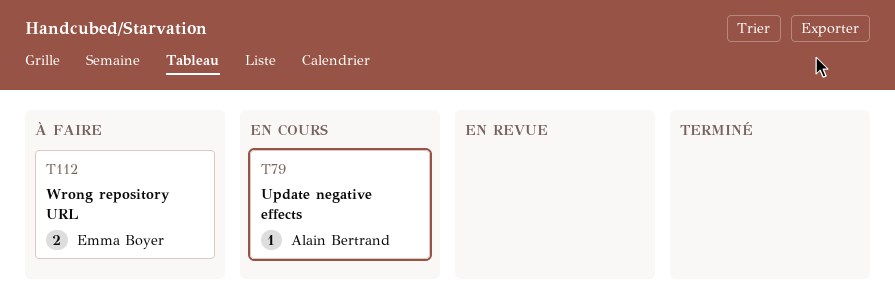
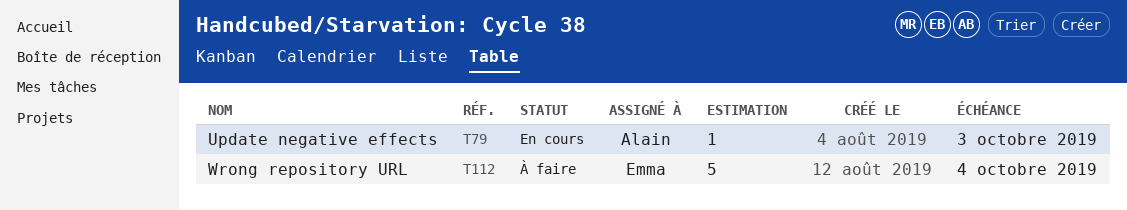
T112, estimate: 2 -> 5

